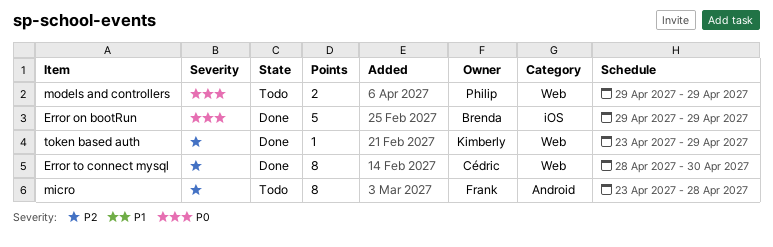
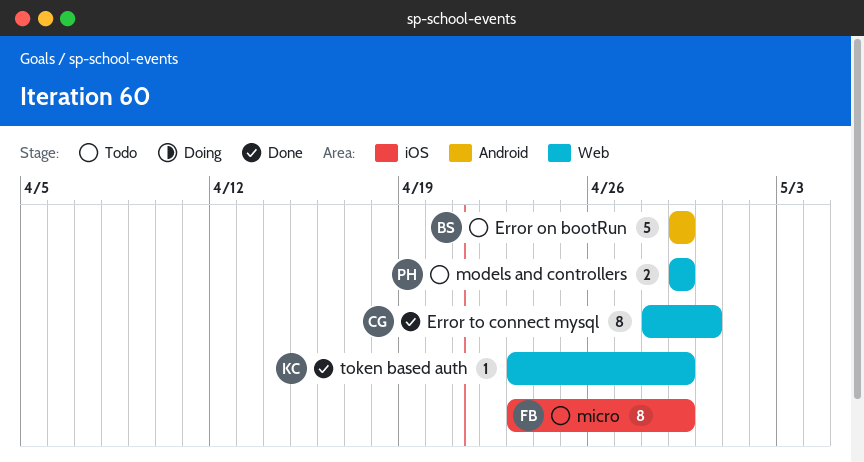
Error on bootRun, status: Done -> Todo
Error on bootRun, label: iOS -> Android
micro, label: Android -> iOS
micro, due: Apr 28 -> Apr 29

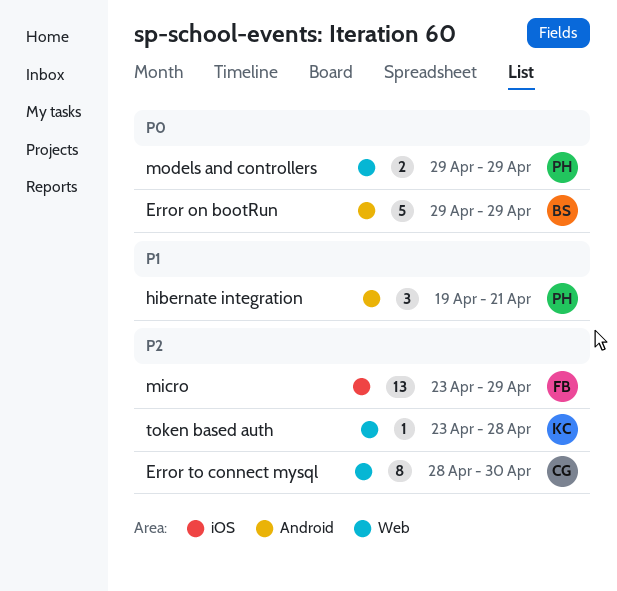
hibernate integration: none -> present
micro, estimate: 8 -> 13
token based auth, due: Apr 29 -> Apr 28

